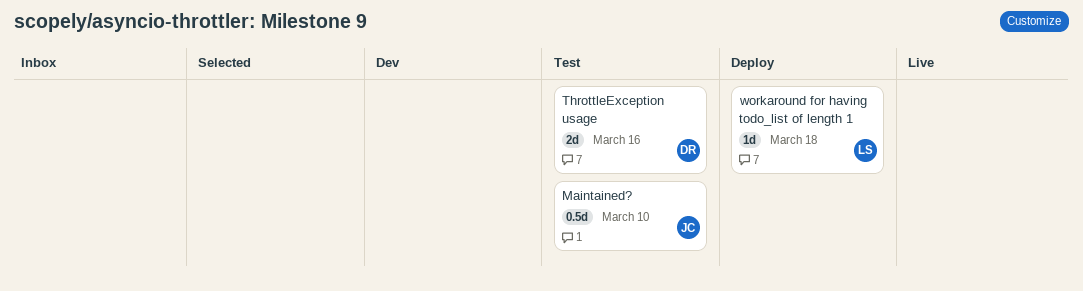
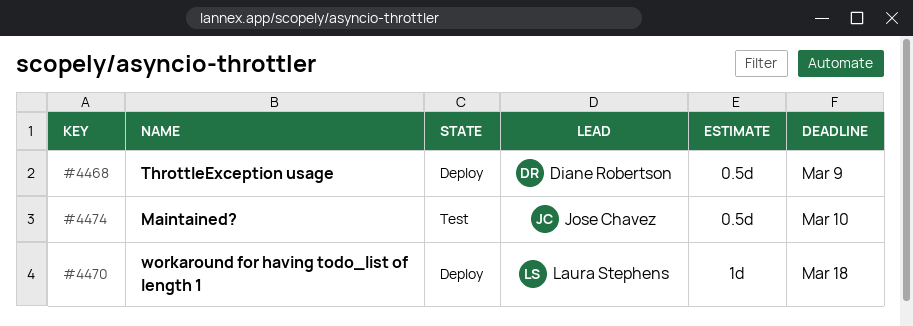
ThrottleException usage, status: Test -> Deploy
ThrottleException usage, estimate: 2d -> 0.5d
ThrottleException usage, due: Mar 16 -> Mar 9

